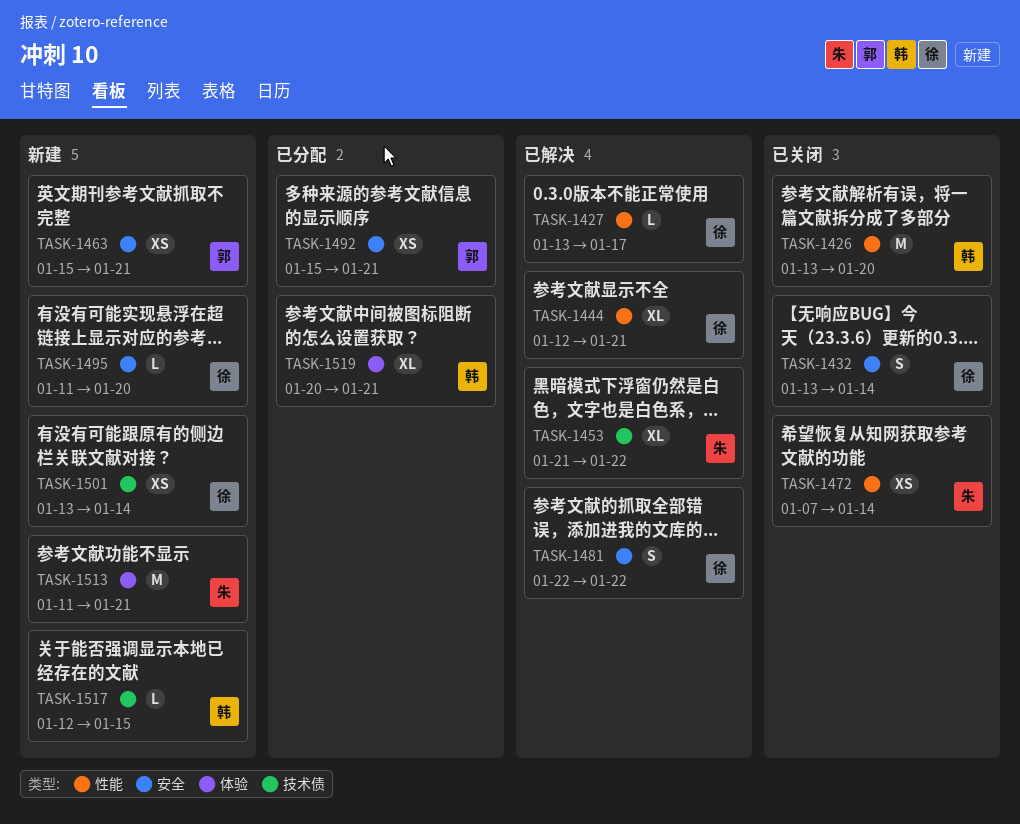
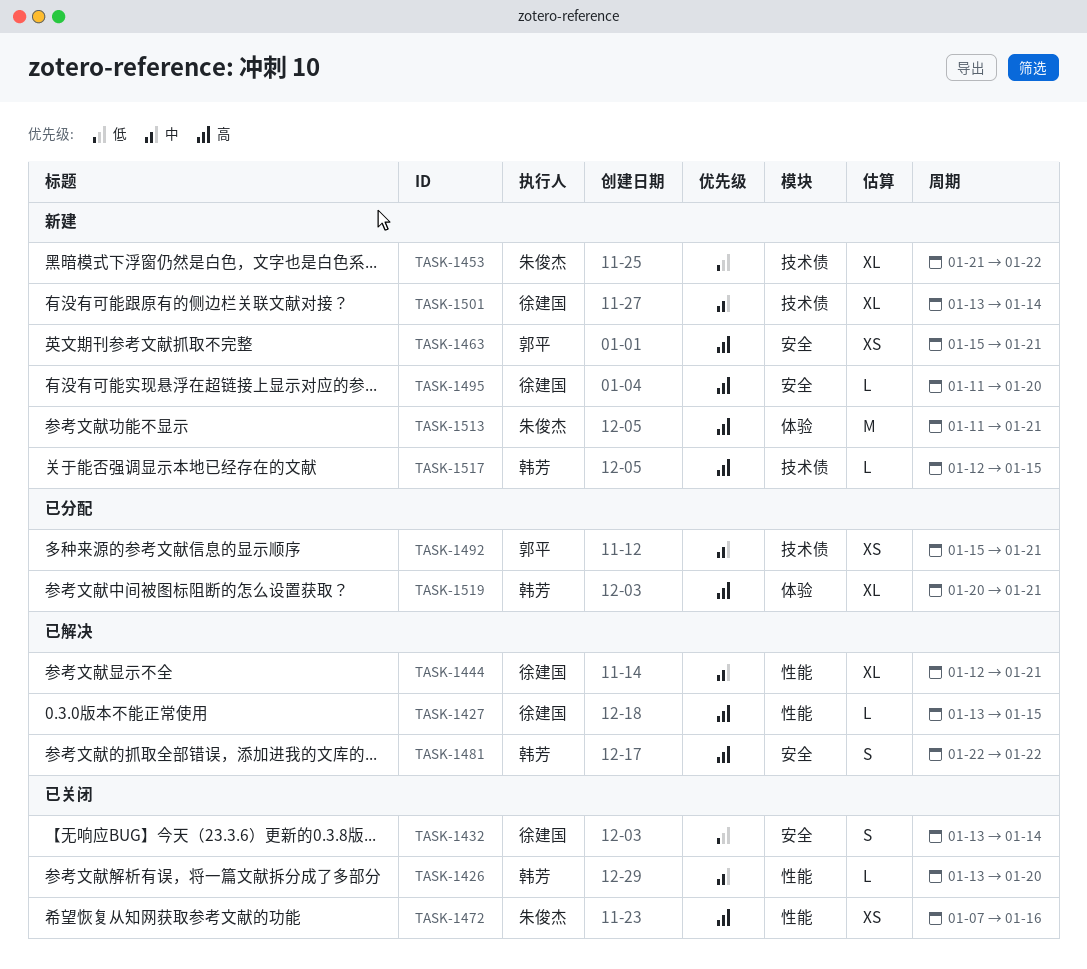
TASK-1426, estimate: M -> L
TASK-1427, due: Jan 17 -> Jan 15
TASK-1453, status: 已解决 -> 新建
TASK-1472, due: Jan 14 -> Jan 16
TASK-1481, owner: 徐建国 -> 韩芳
TASK-1492, label: 安全 -> 技术债
TASK-1501, estimate: XS -> XL

